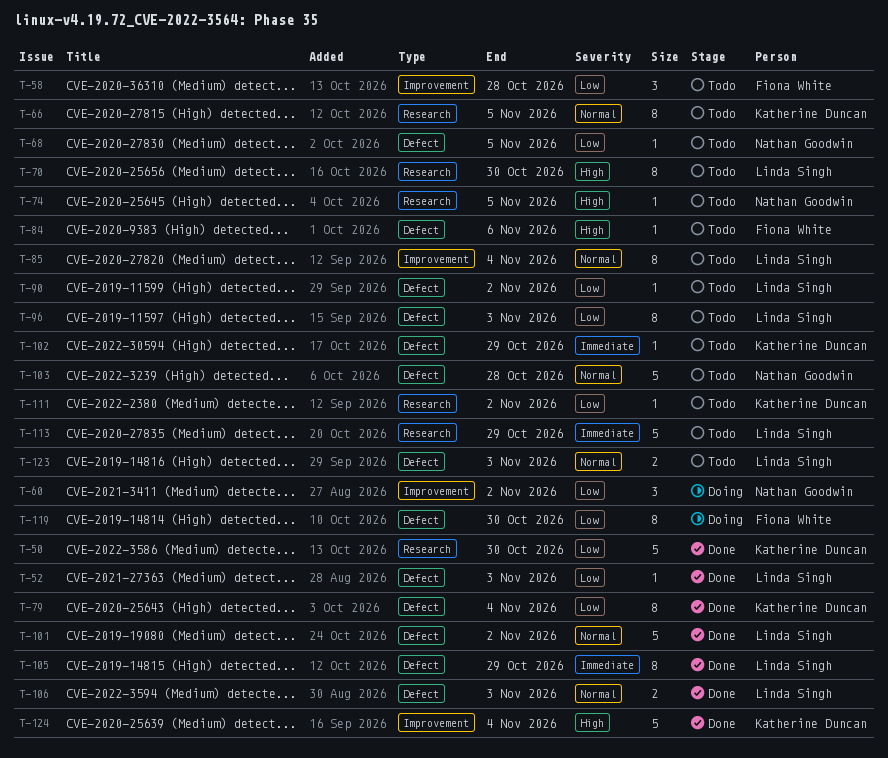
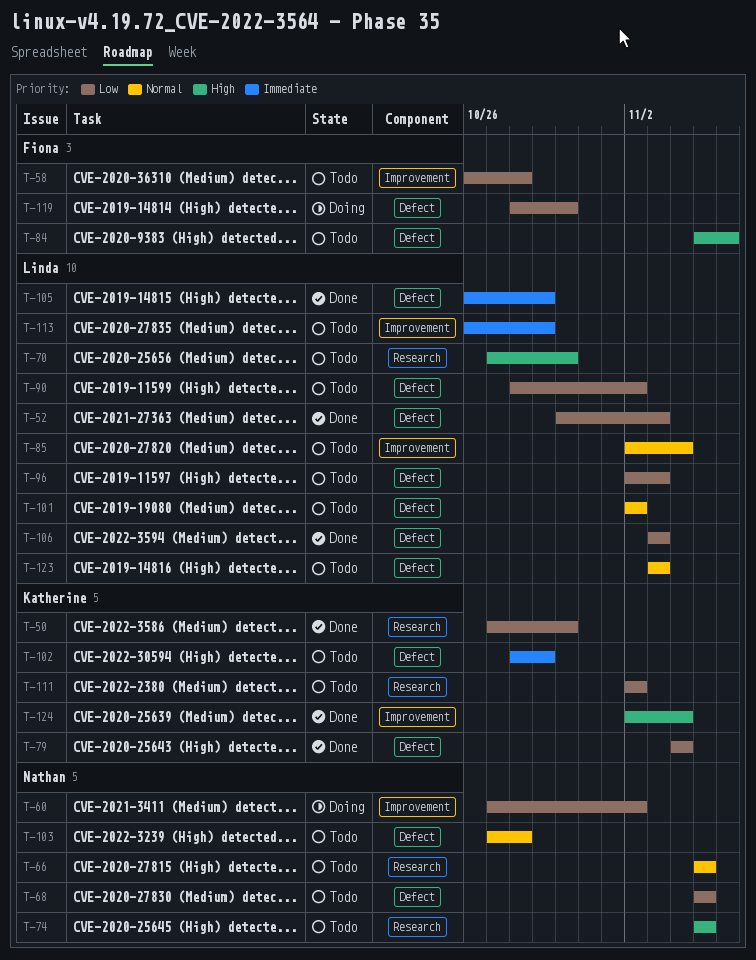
T-66, owner: Katherine Duncan -> Nathan Goodwin
T-101, status: Done -> Todo
T-106, priority: Normal -> Low
T-113, label: Research -> Improvement

